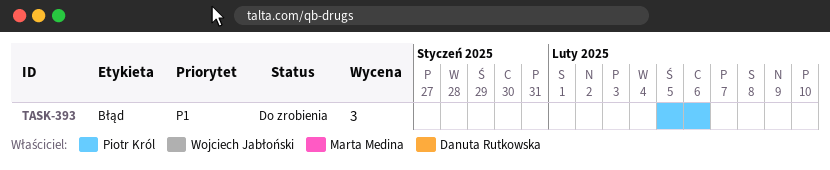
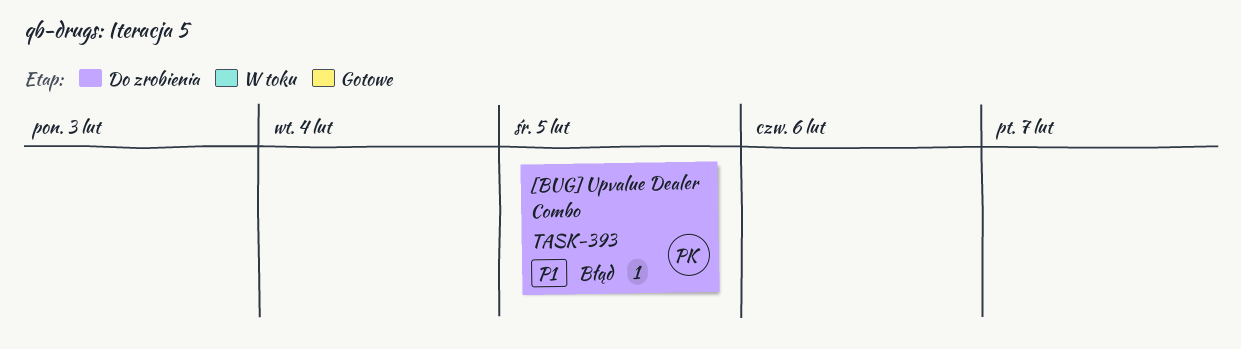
TASK-393, estimate: 3 -> 1
TASK-393, due: Feb 6 -> Feb 5

